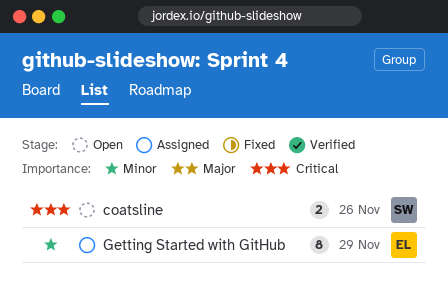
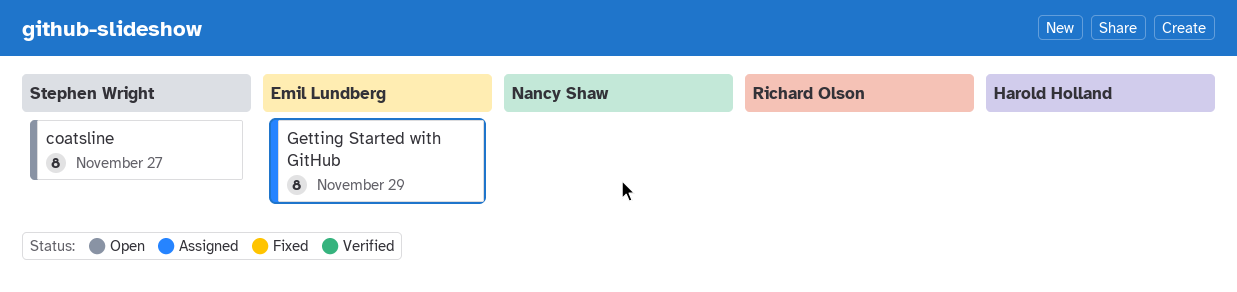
coatsline, estimate: 2 -> 8
coatsline, due: Nov 26 -> Nov 27

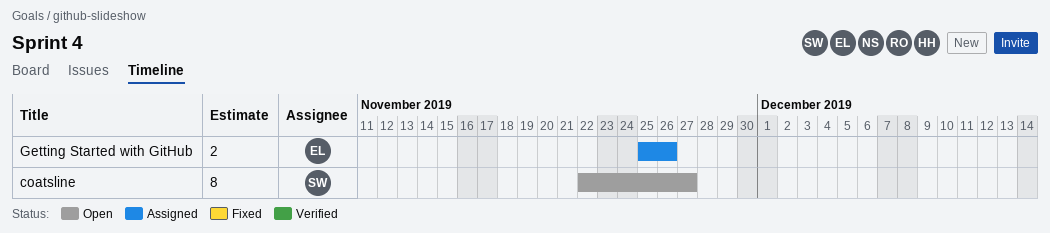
Getting Started with GitHub, estimate: 8 -> 2
Getting Started with GitHub, due: Nov 29 -> Nov 26

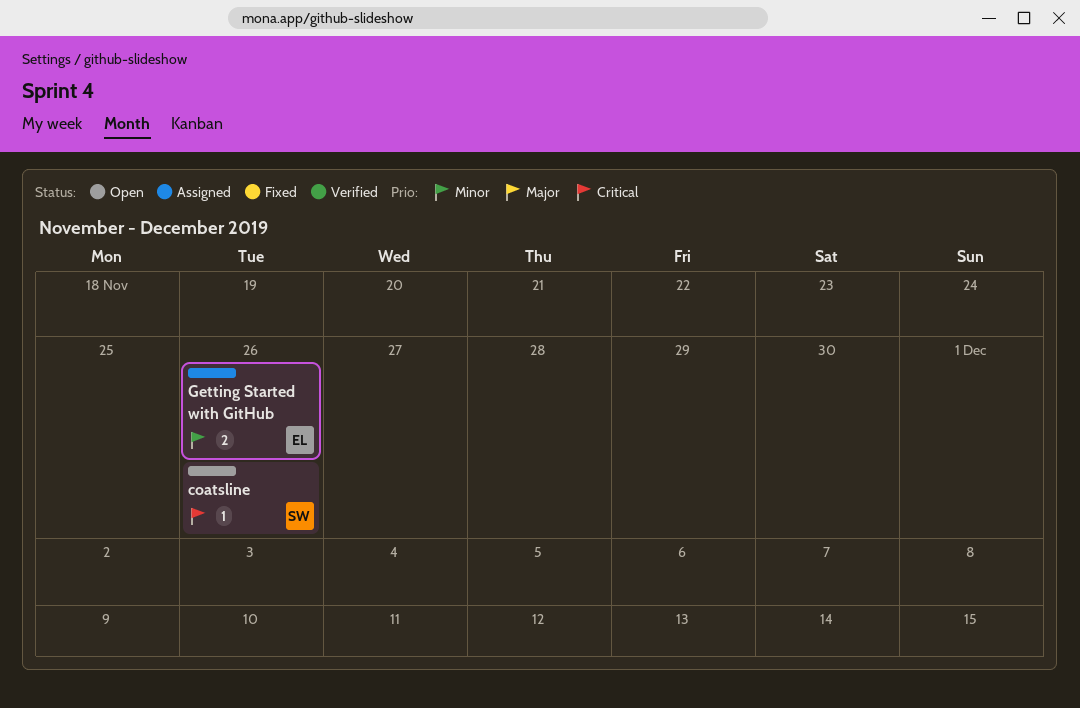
coatsline, estimate: 8 -> 1
coatsline, due: Nov 27 -> Nov 26

